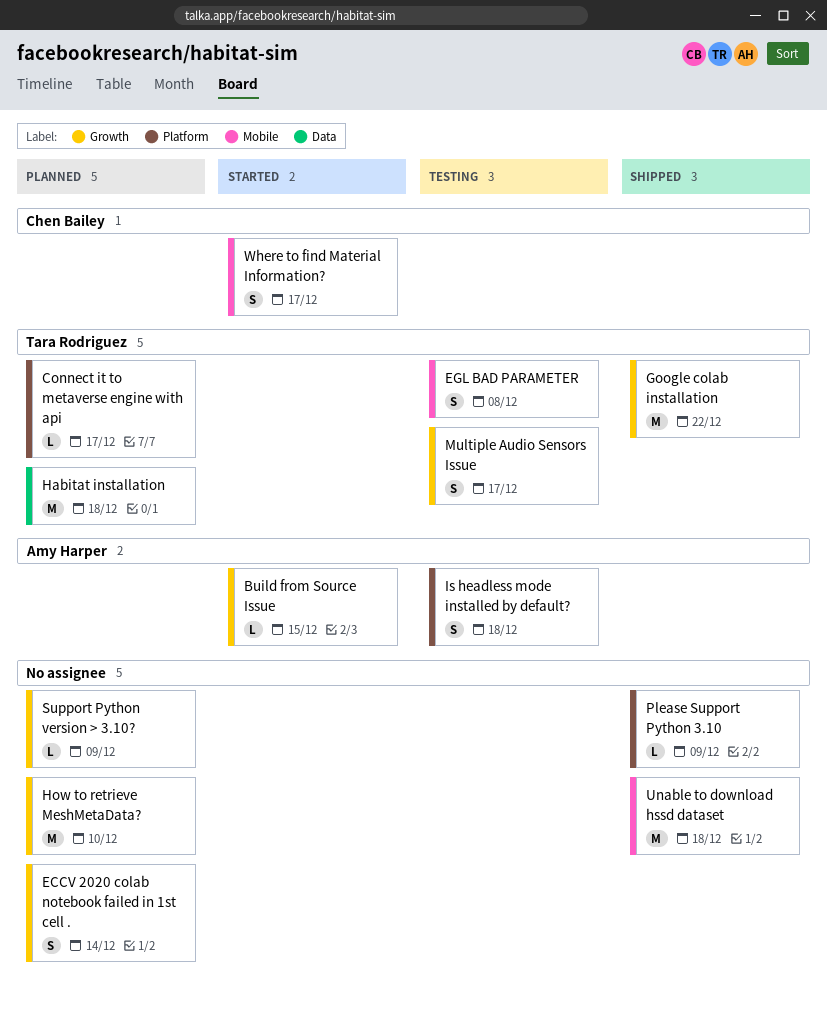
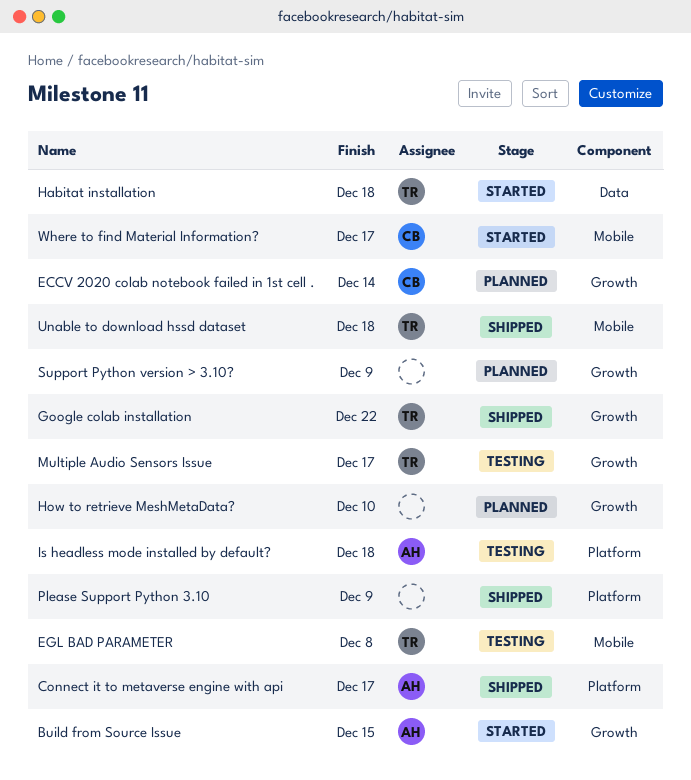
Connect it to metaverse engine with api, status: Planned -> Shipped
Connect it to metaverse engine with api, owner: Tara Rodriguez -> Amy Harper
ECCV 2020 colab notebook failed in 1st cell ., owner: none -> Chen Bailey
Habitat installation, status: Planned -> Started
Unable to download hssd dataset, owner: none -> Tara Rodriguez

